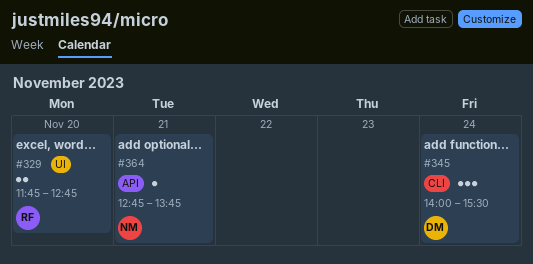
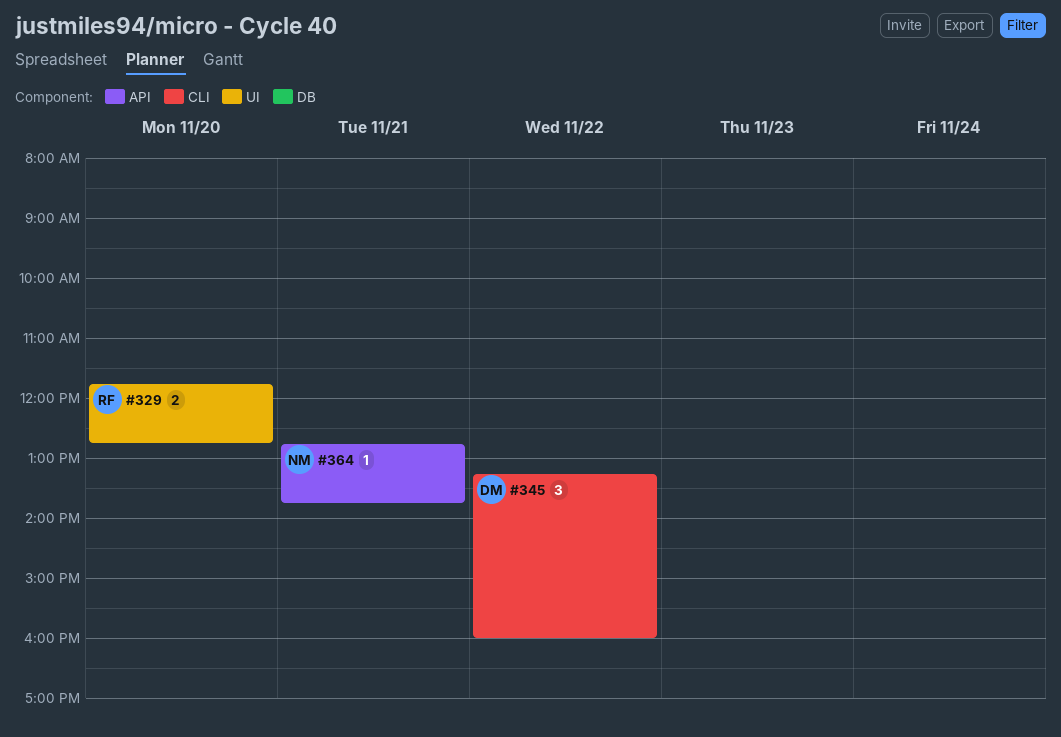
#345, day: Nov 24 -> Nov 22
#345, begins: 14:00 -> 13:15
#345, ends: 15:30 -> 16:00

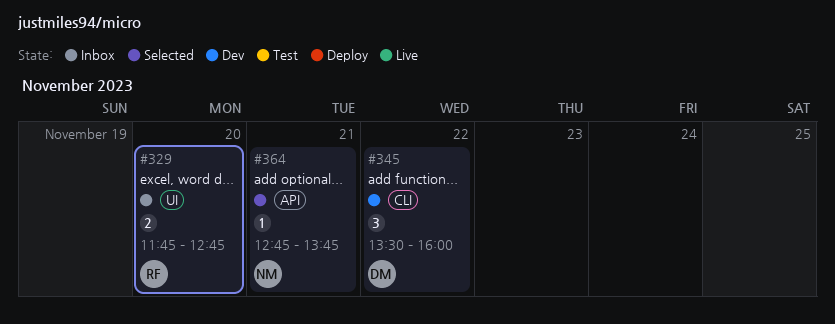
#345, begins: 13:15 -> 13:30

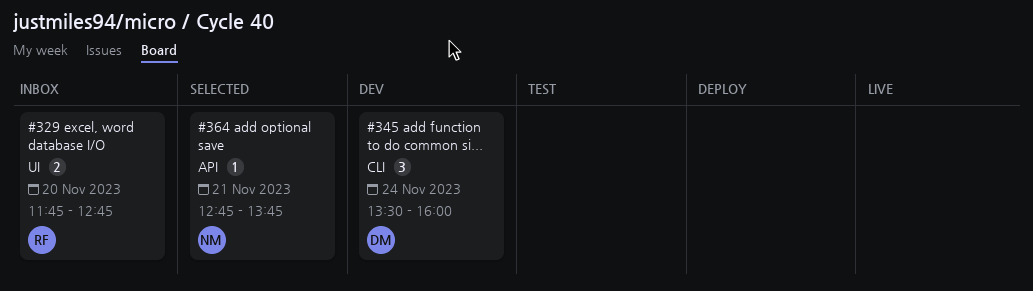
#345, day: Nov 22 -> Nov 24

